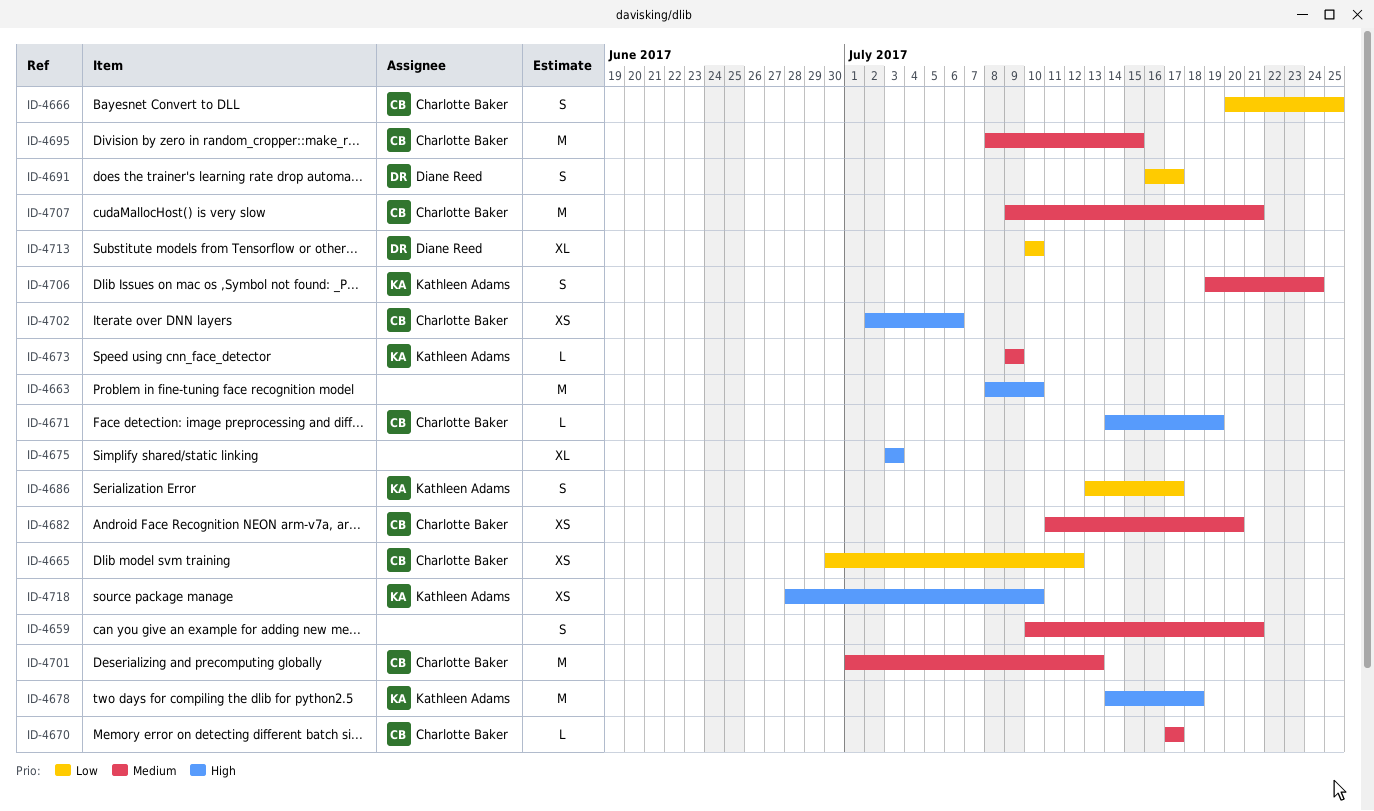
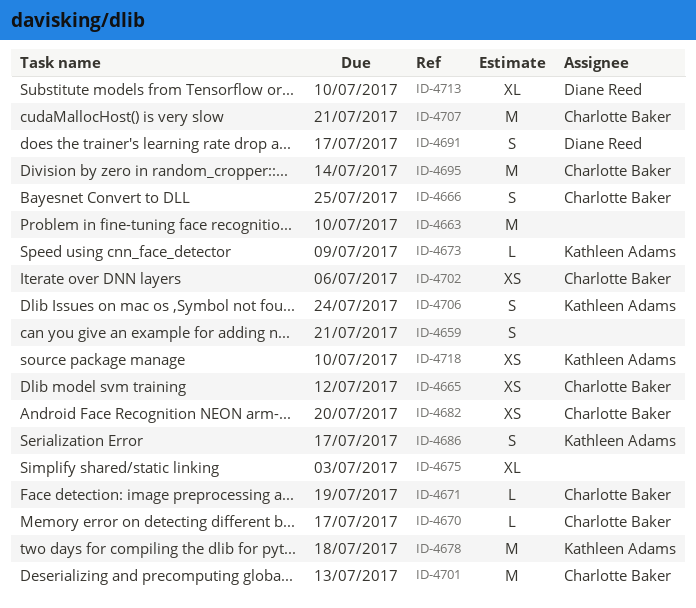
ID-4695, due: Jul 15 -> Jul 14

